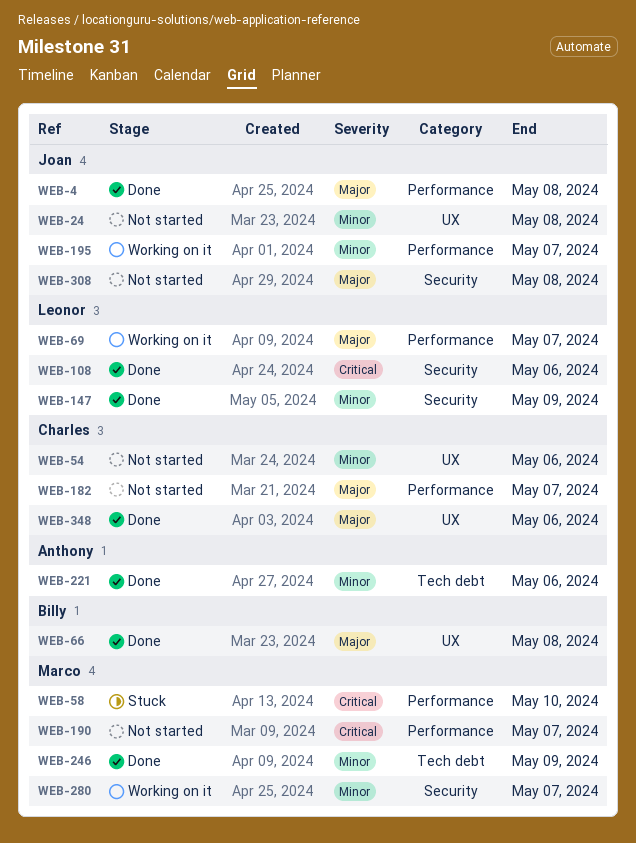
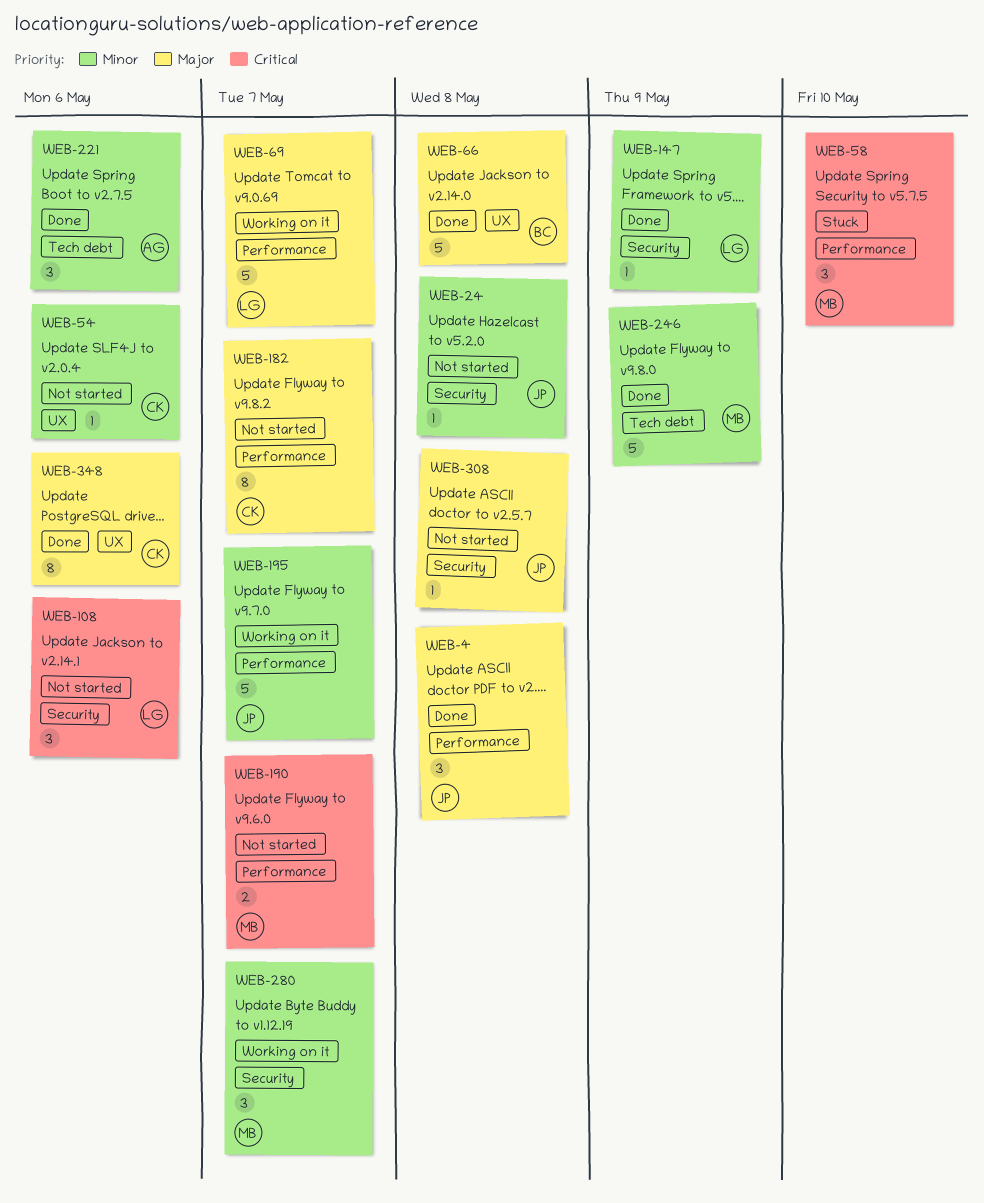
WEB-24, label: UX -> Security
WEB-108, status: Done -> Not started

